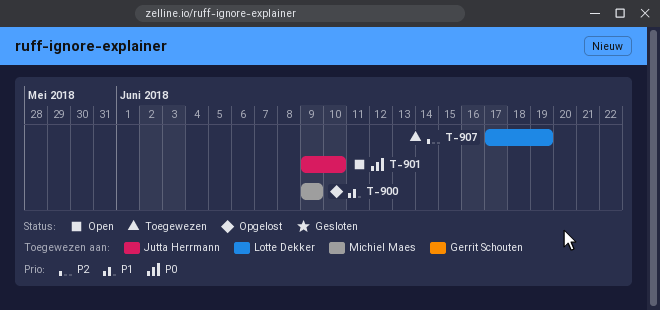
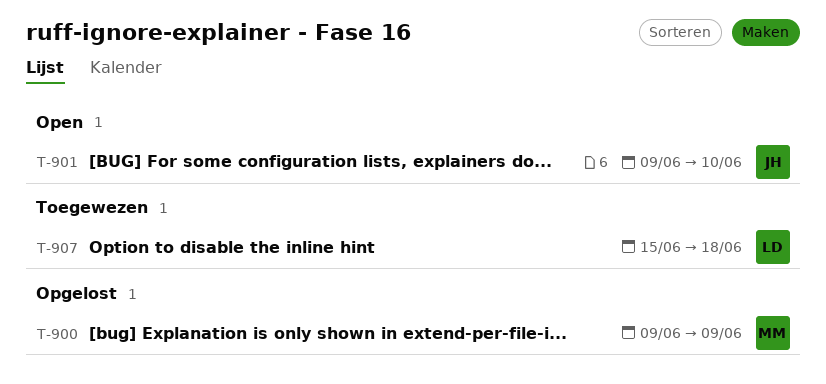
T-907, start: Jun 17 -> Jun 15
T-907, due: Jun 19 -> Jun 18

